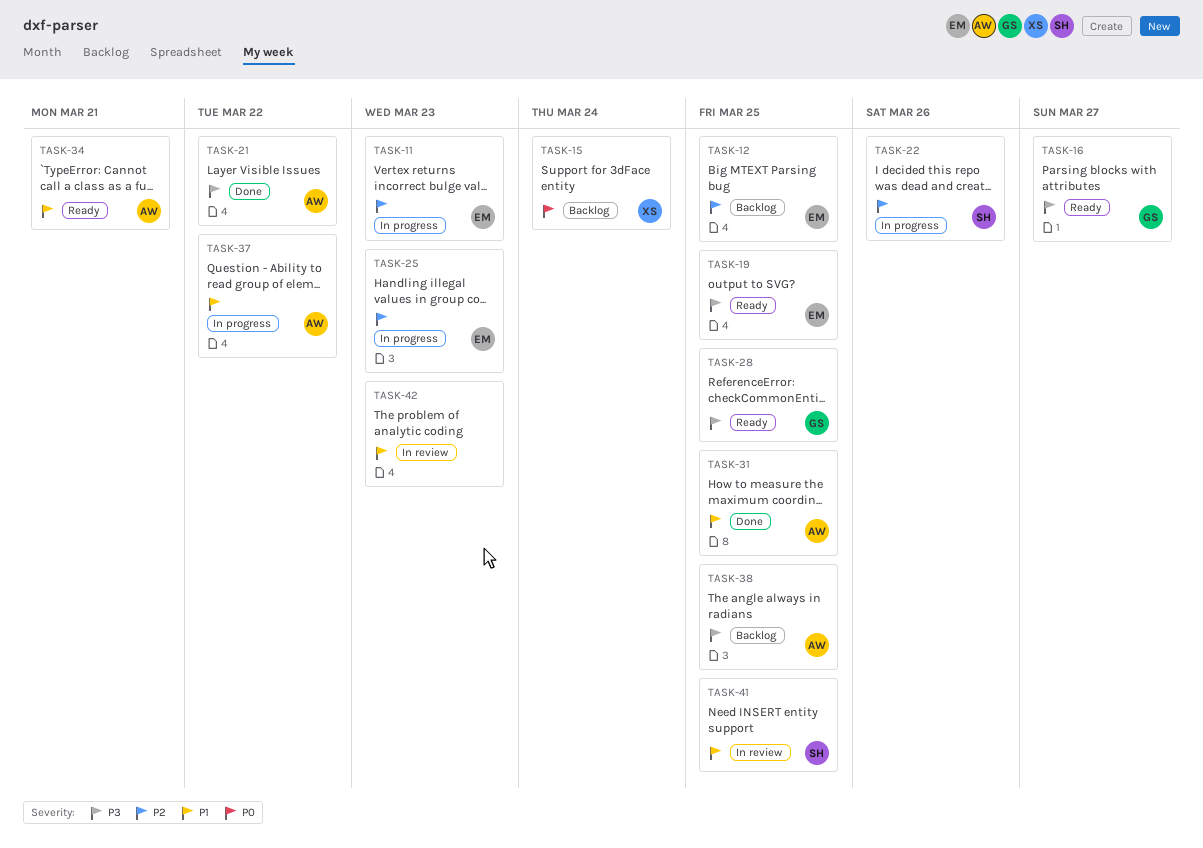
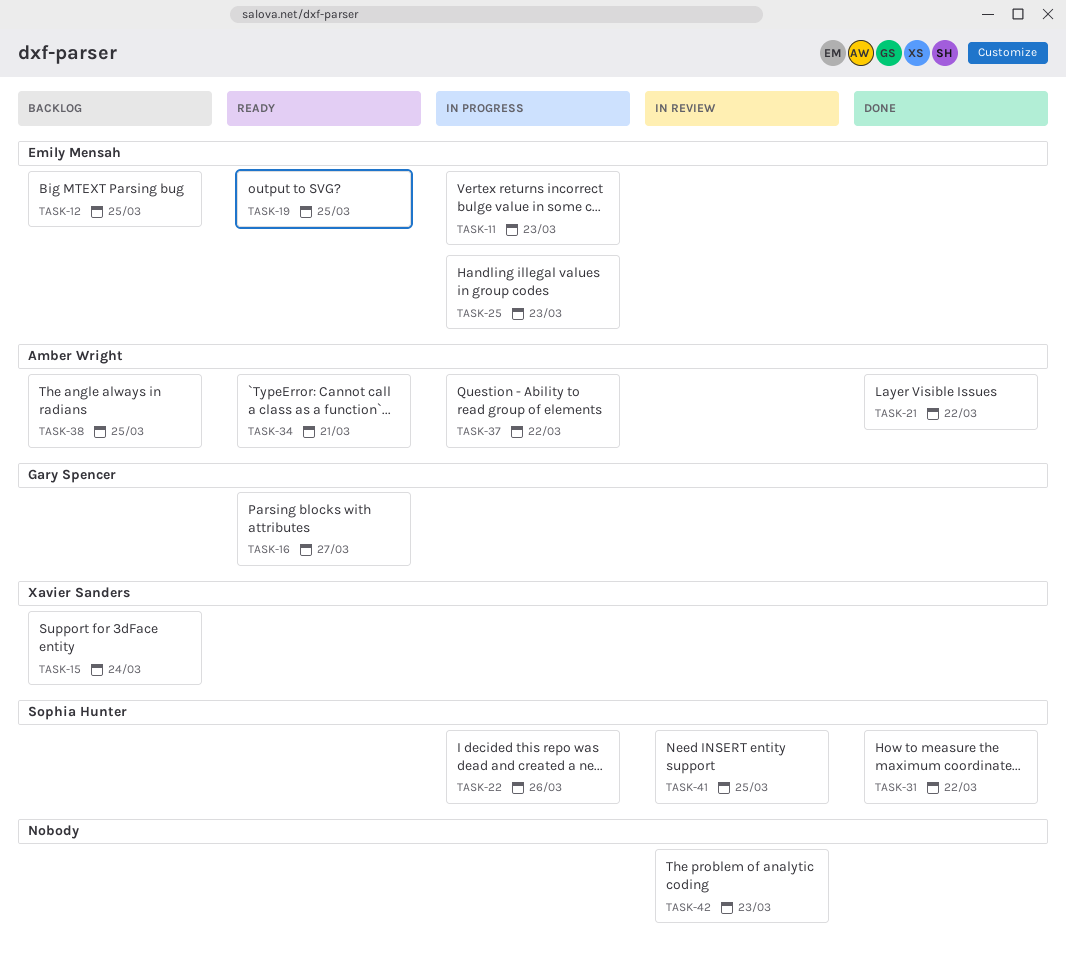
TASK-28: present -> none
TASK-31, owner: Amber Wright -> Sophia Hunter
TASK-31, due: Mar 25 -> Mar 22

